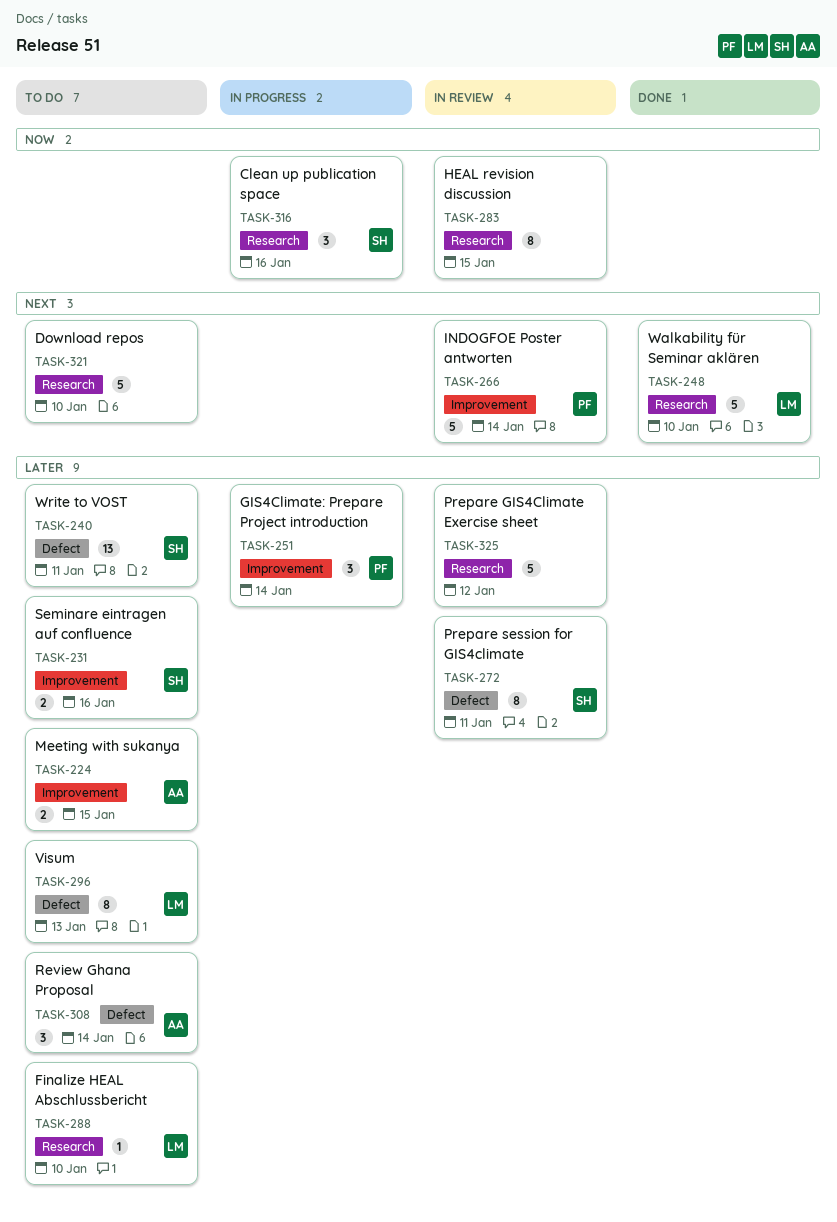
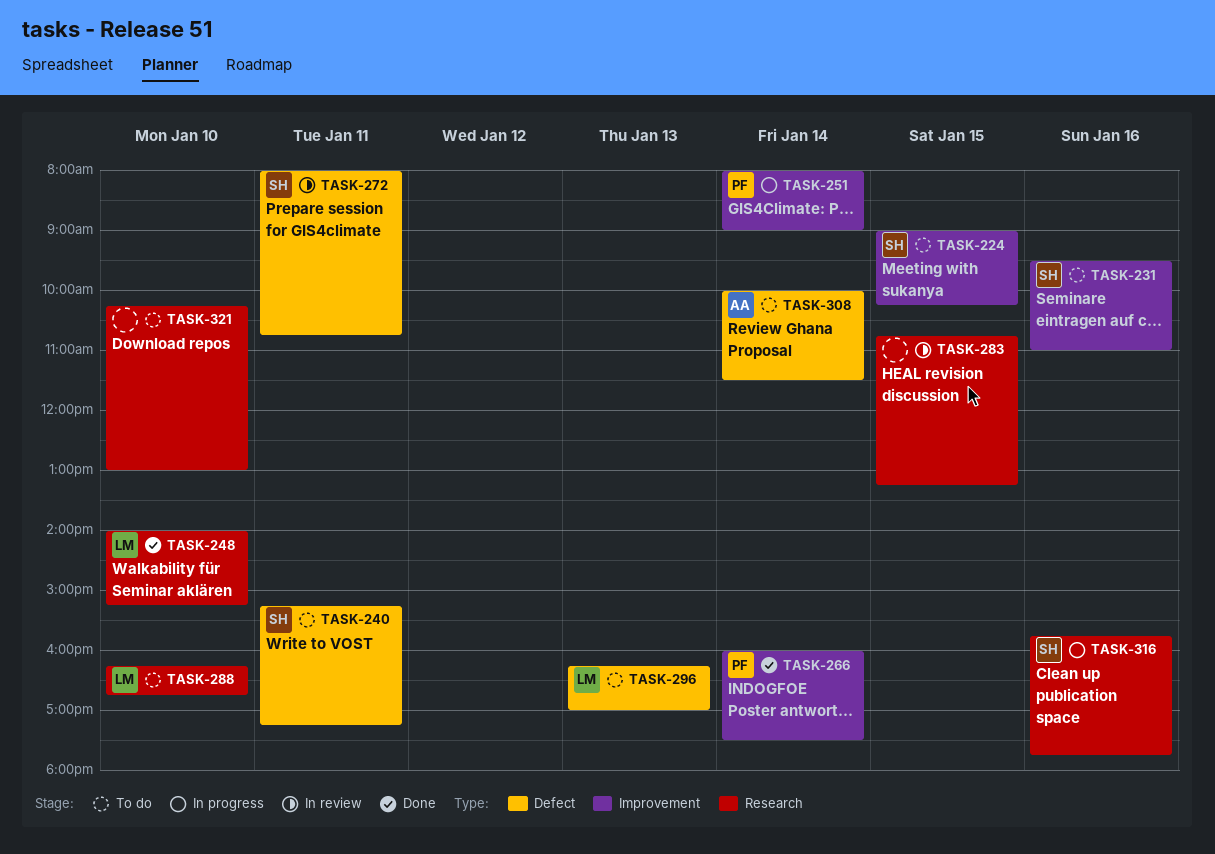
TASK-224, owner: AA -> SH
TASK-266, status: In review -> Done
TASK-325: present -> none

